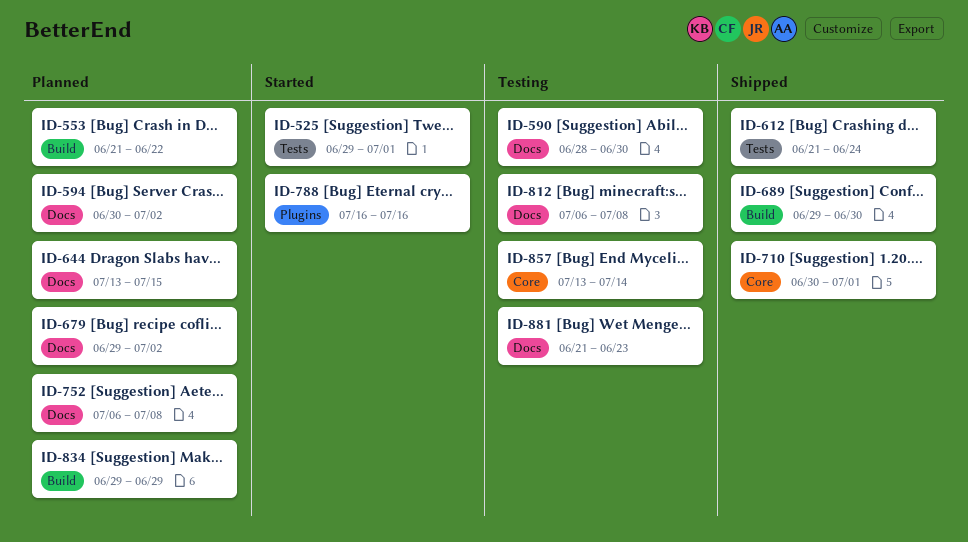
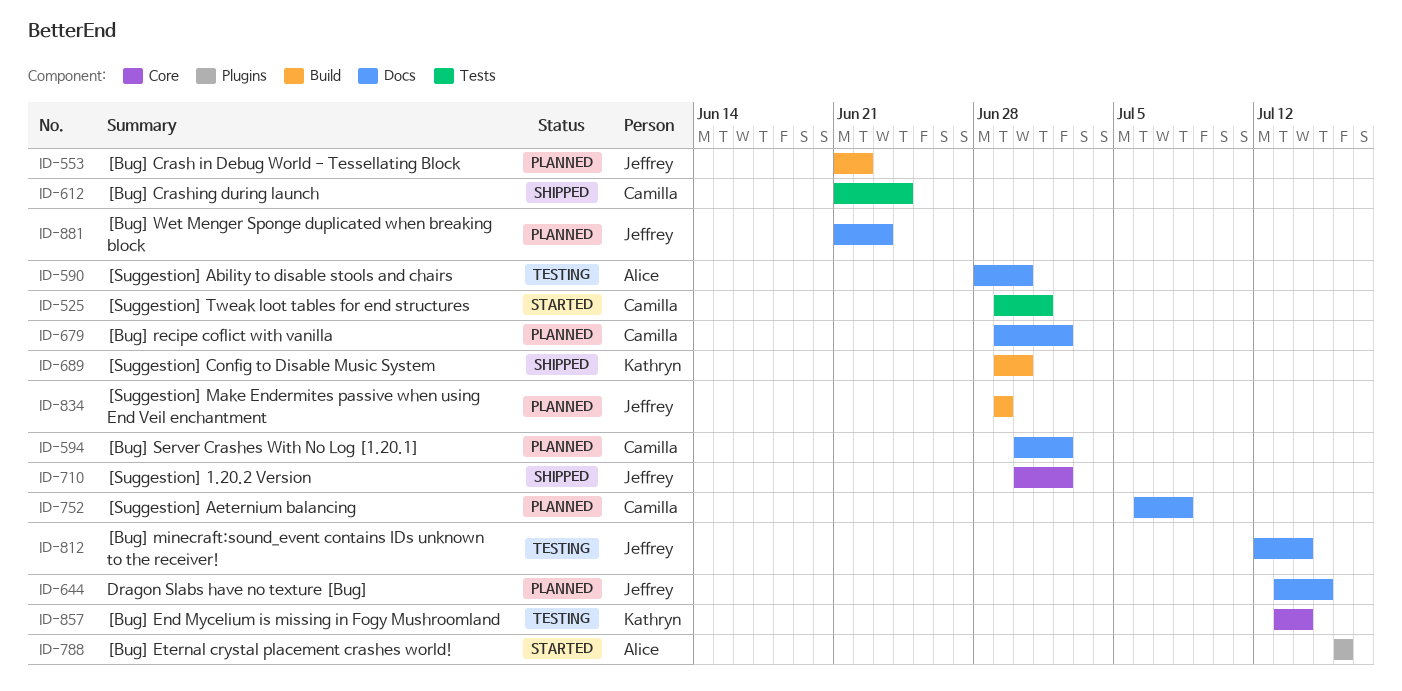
ID-710, due: Jul 1 -> Jul 2
ID-812, start: Jul 6 -> Jul 12
ID-812, due: Jul 8 -> Jul 14
ID-881, status: Testing -> Planned

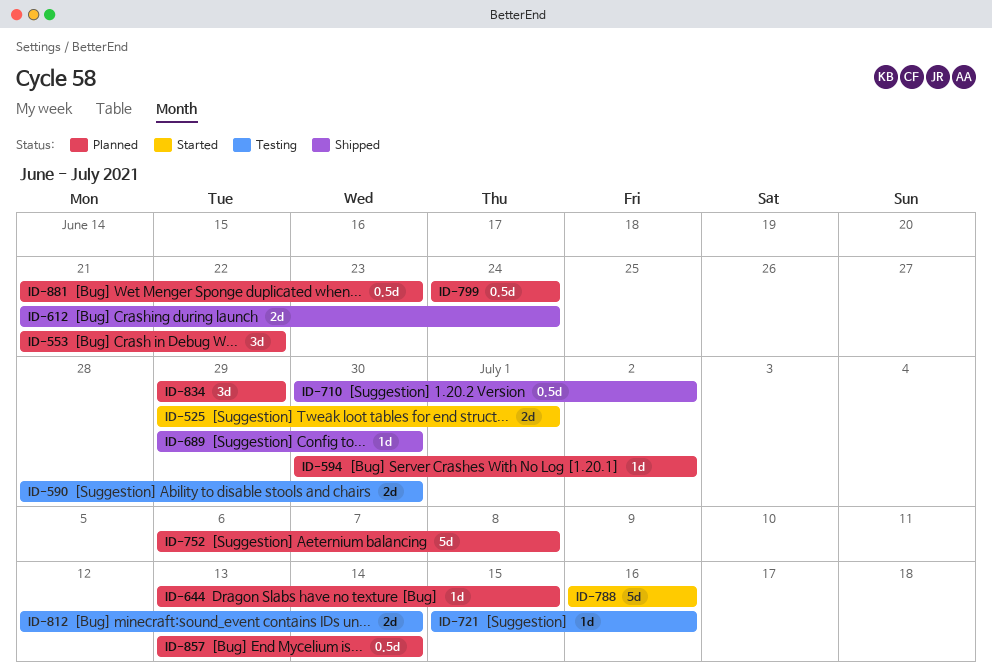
ID-679: present -> none
ID-721: none -> present
ID-799: none -> present
ID-857, status: Testing -> Planned

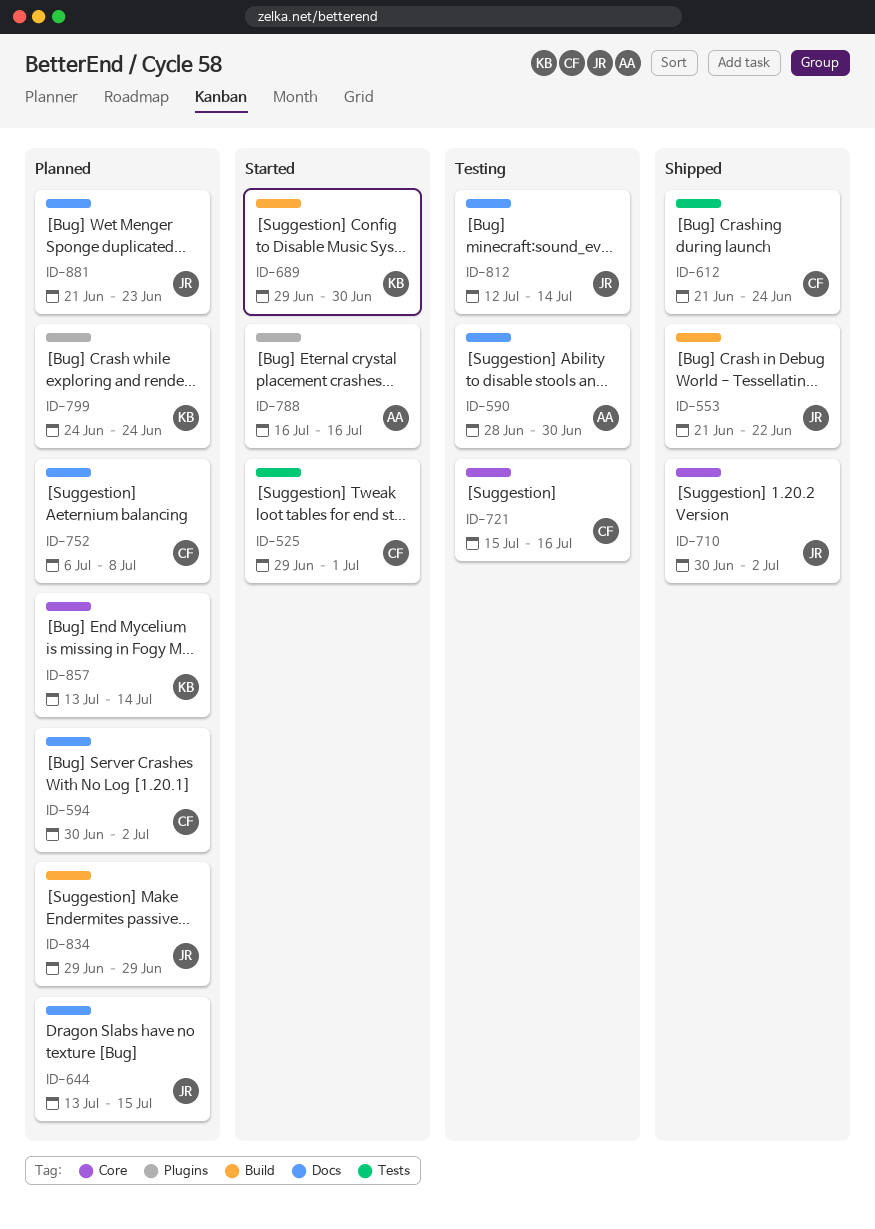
ID-553, status: Planned -> Shipped
ID-689, status: Shipped -> Started

